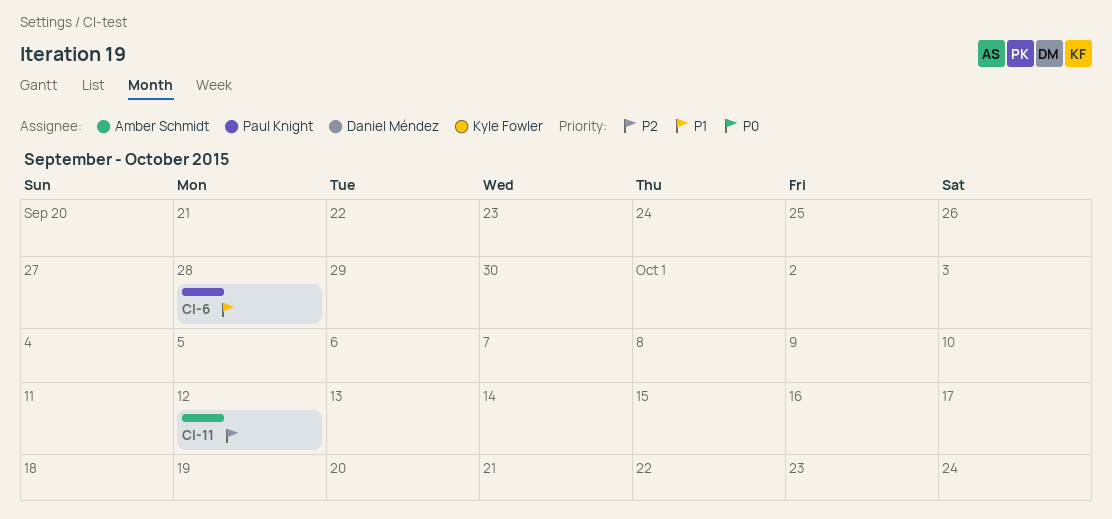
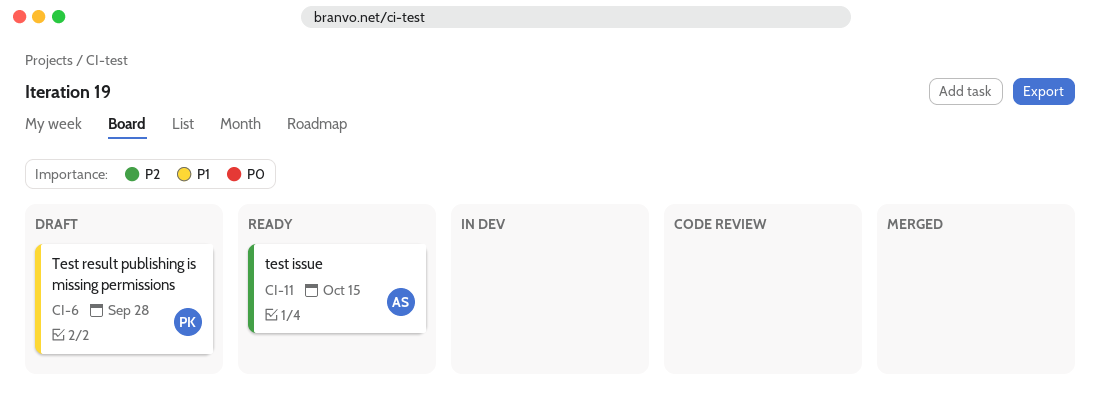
CI-11, due: Oct 12 -> Oct 15

